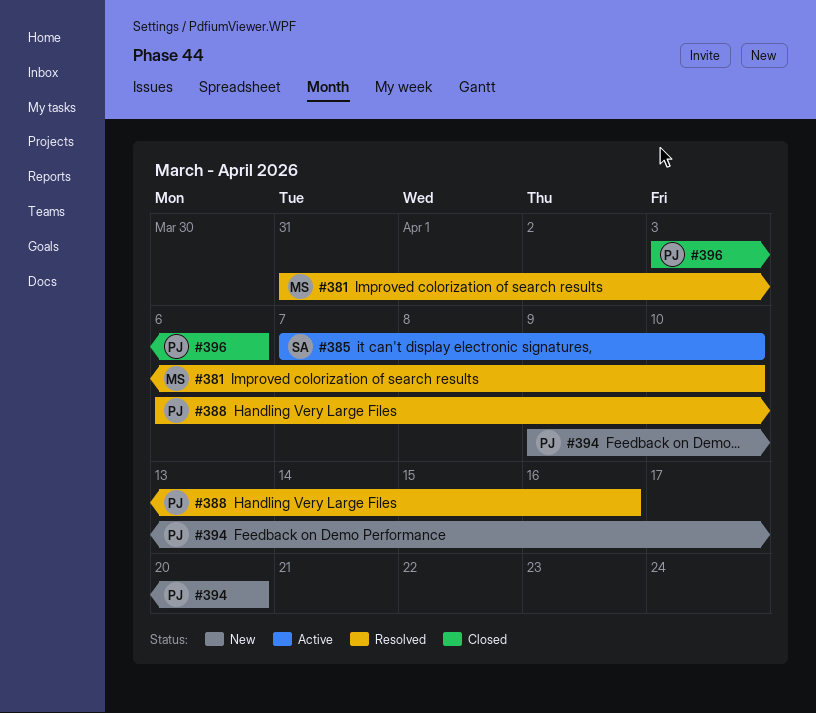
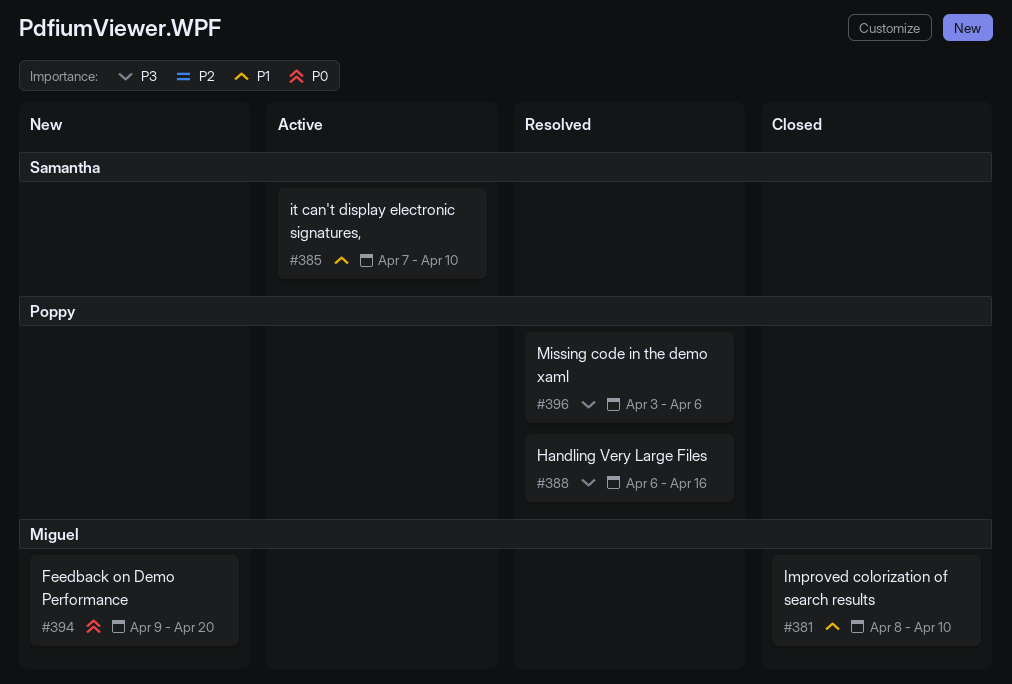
#381, status: Resolved -> Closed
#381, start: Mar 31 -> Apr 8
#394, owner: Poppy -> Miguel
#396, status: Closed -> Resolved

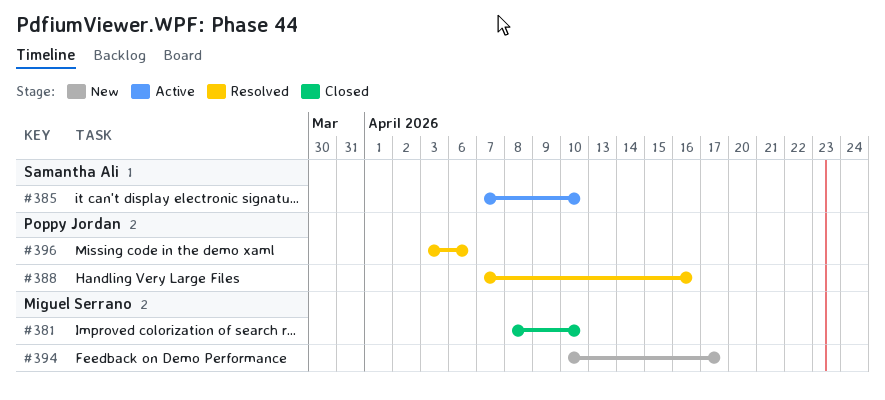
#388, start: Apr 6 -> Apr 7
#394, start: Apr 9 -> Apr 10
#394, due: Apr 20 -> Apr 17

